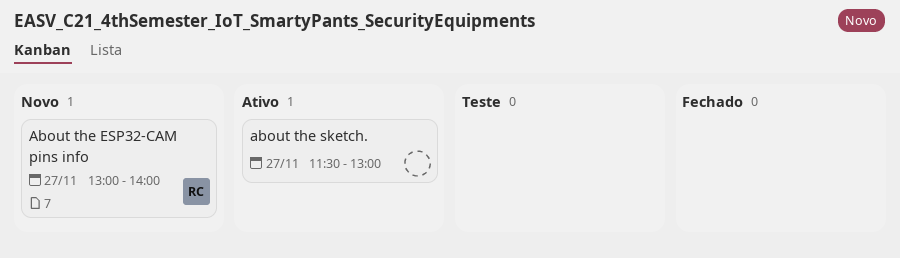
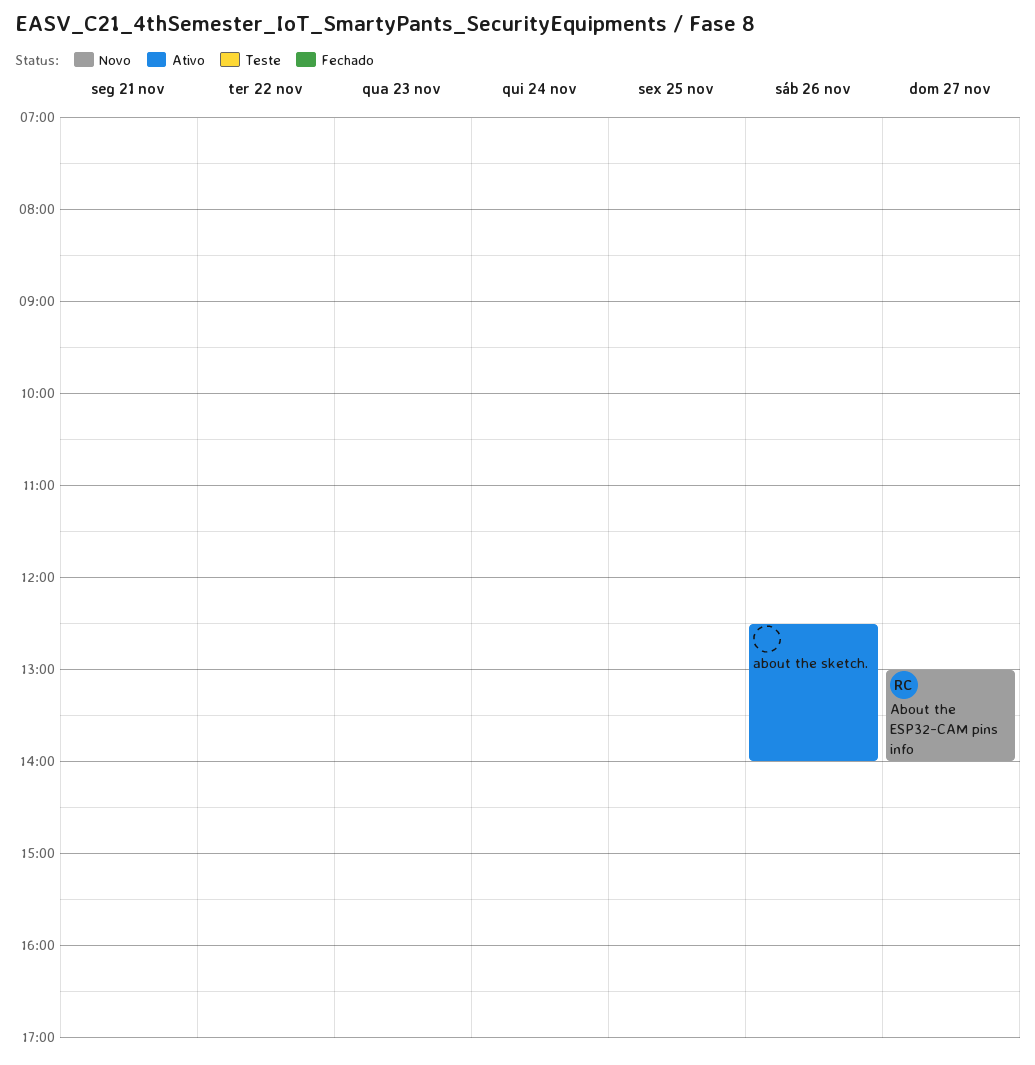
about the sketch., day: Nov 27 -> Nov 26
about the sketch., begins: 11:30 -> 12:30
about the sketch., ends: 13:00 -> 14:00

